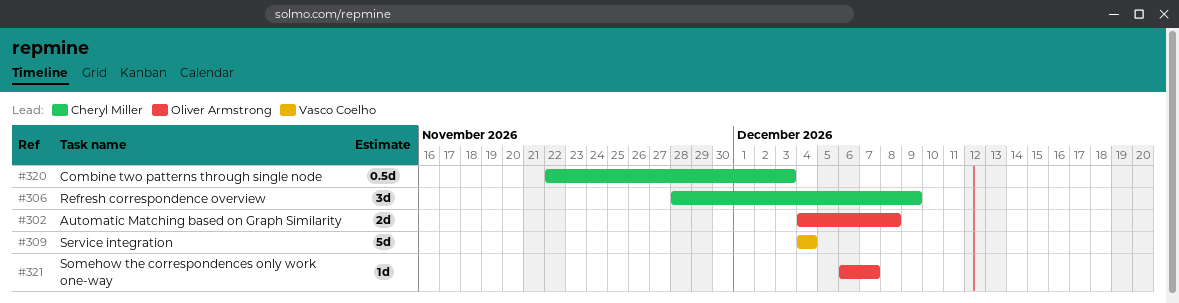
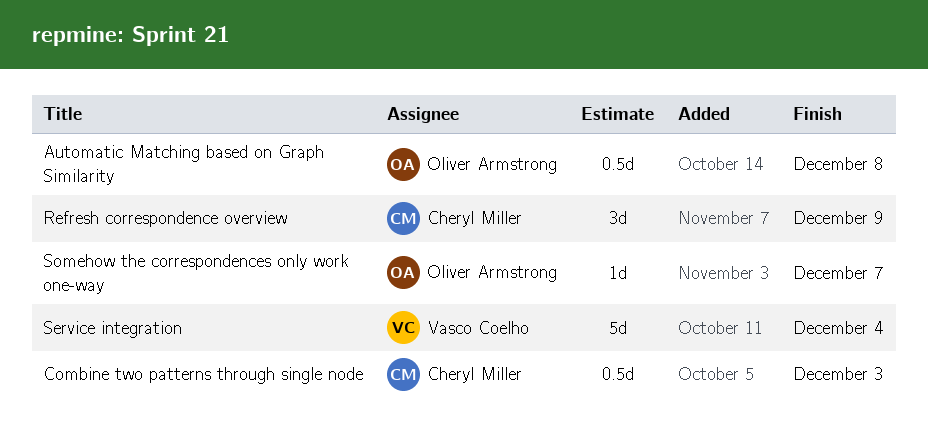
Automatic Matching based on Graph Similarity, estimate: 2d -> 0.5d

